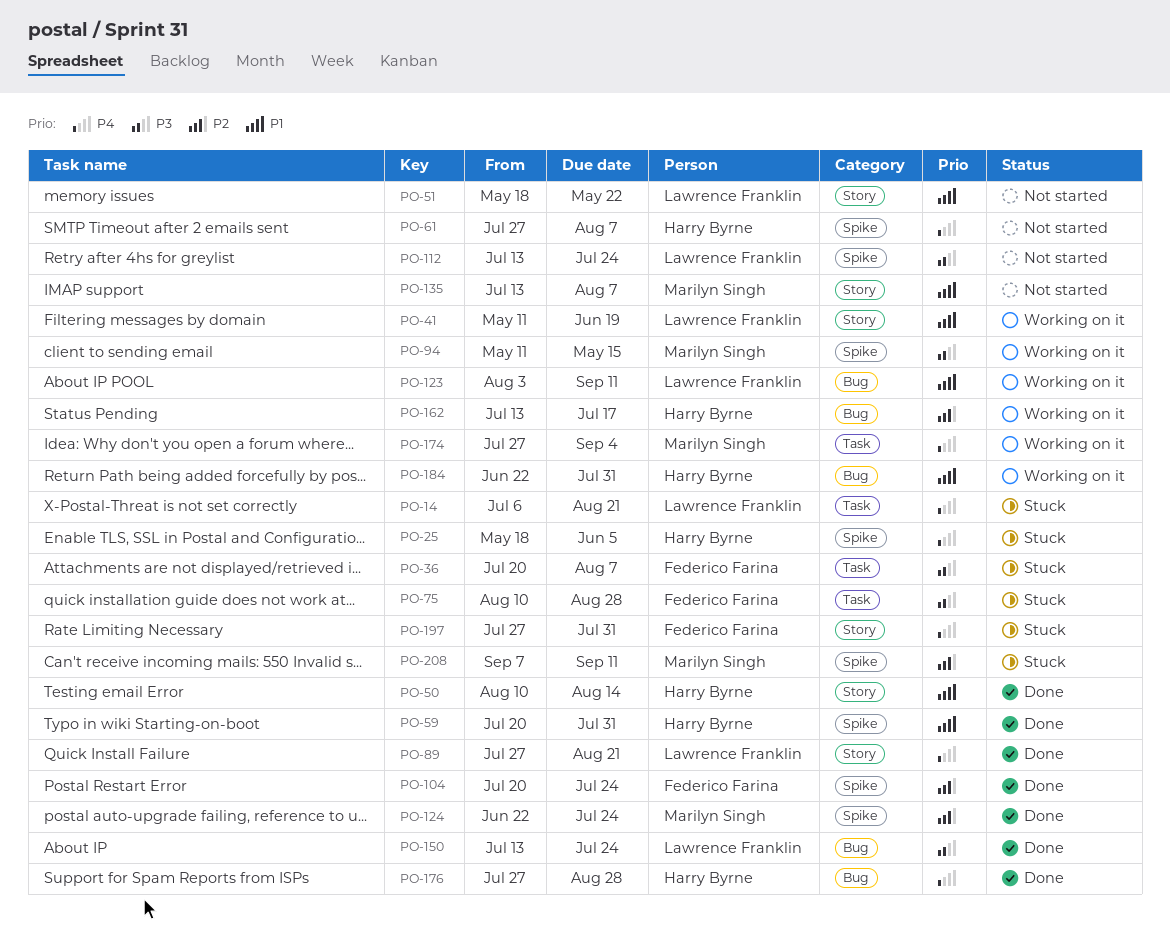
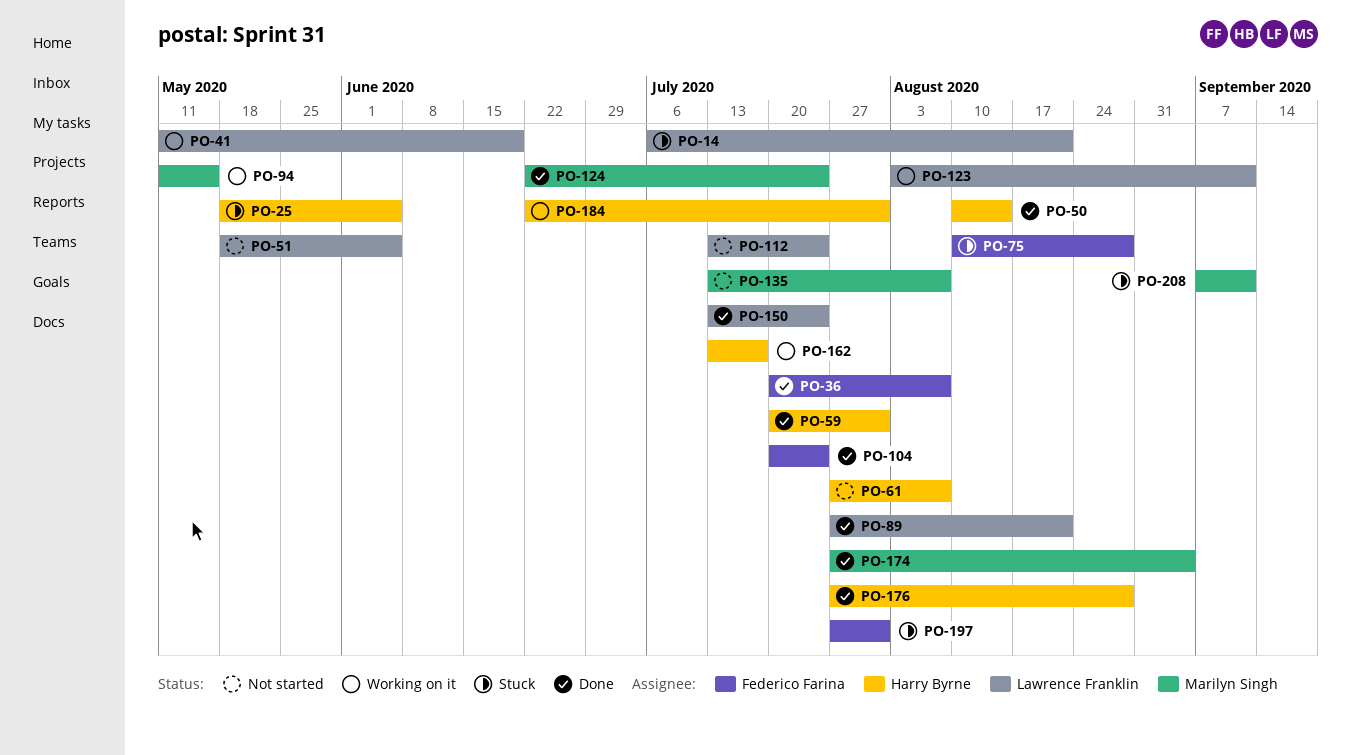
PO-36, status: Stuck -> Done
PO-51, due: May 22 -> Jun 5
PO-174, status: Working on it -> Done

